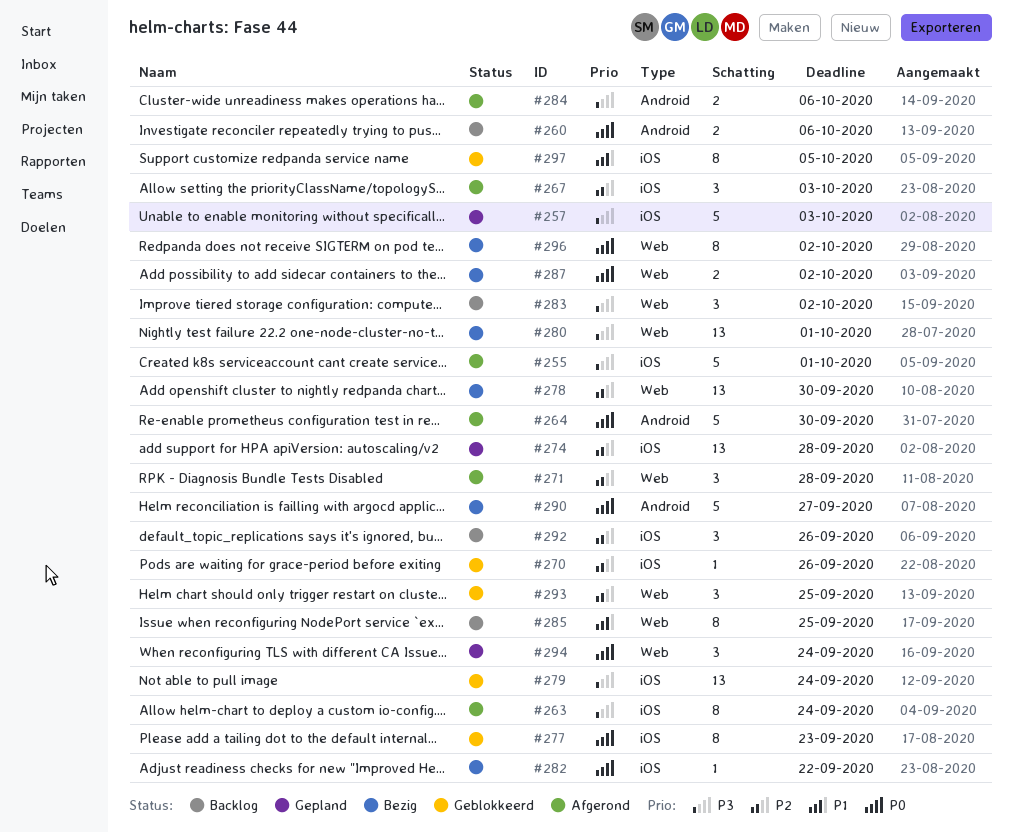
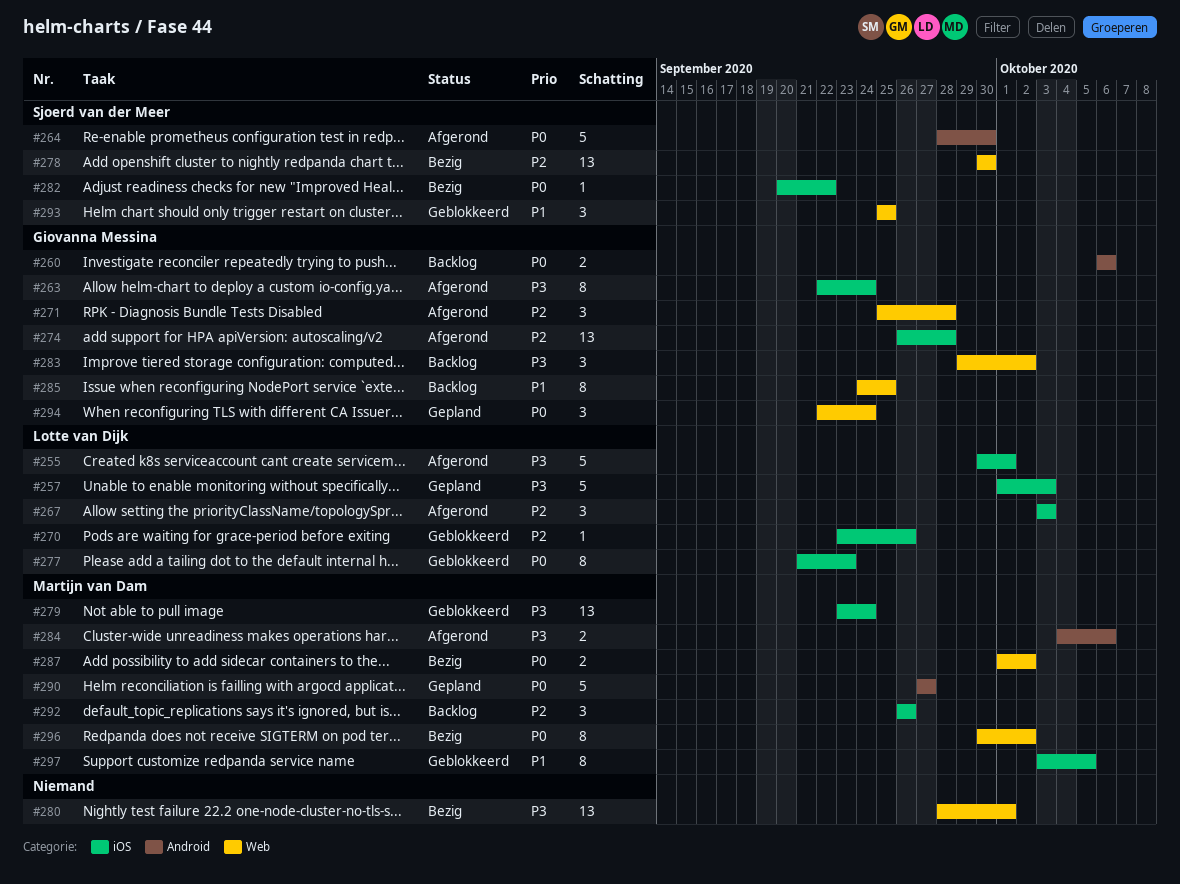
#274, status: Gepland -> Afgerond
#290, status: Bezig -> Gepland
#293, priority: P2 -> P1

